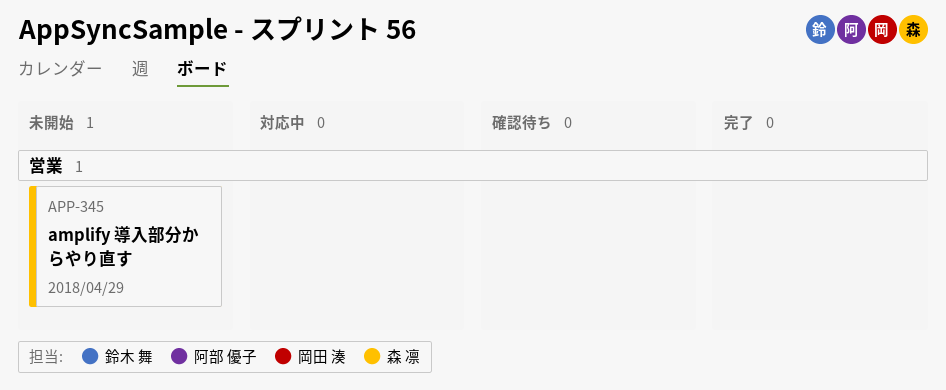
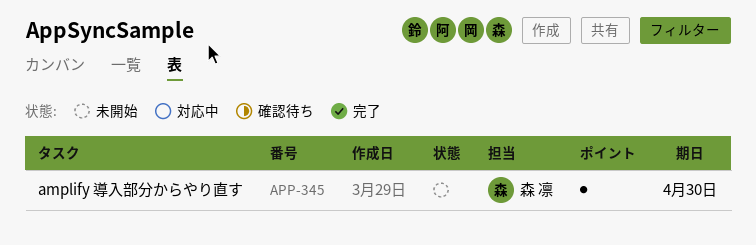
APP-345, due: Apr 29 -> Apr 30

